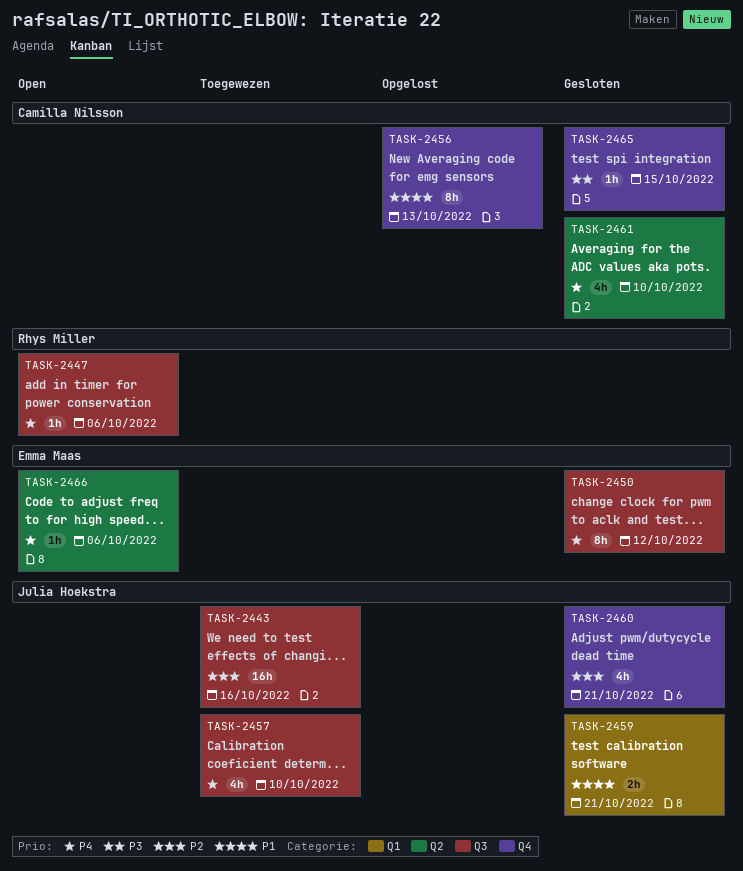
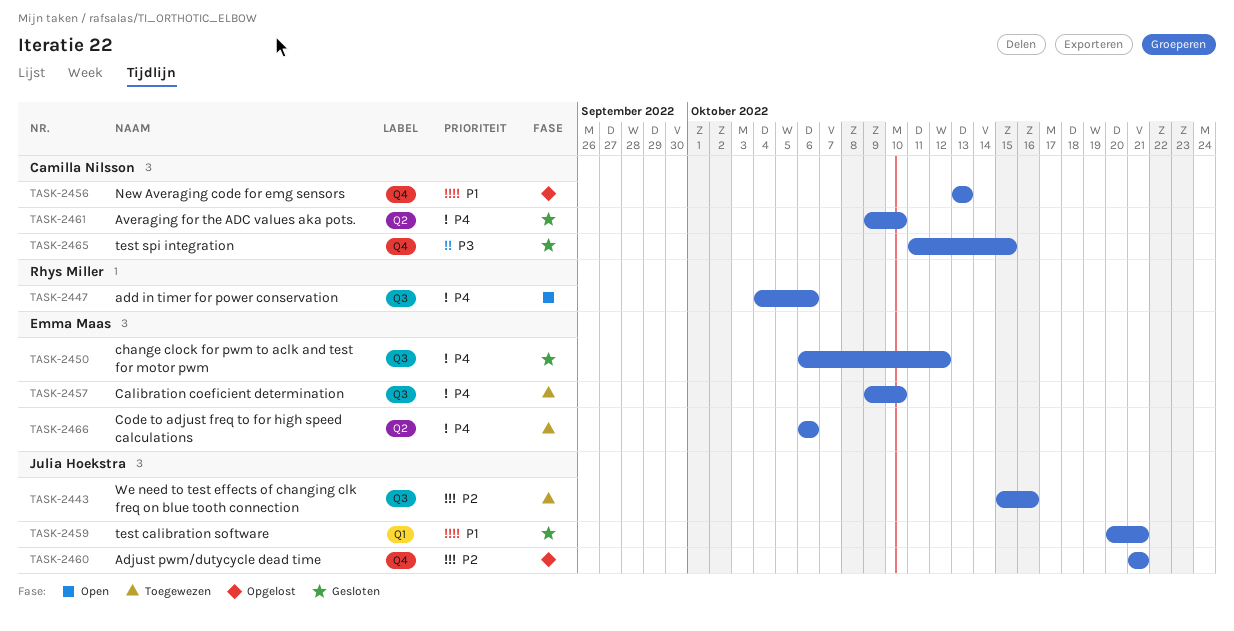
TASK-2457, owner: Julia Hoekstra -> Emma Maas
TASK-2460, status: Gesloten -> Opgelost
TASK-2466, status: Open -> Toegewezen

